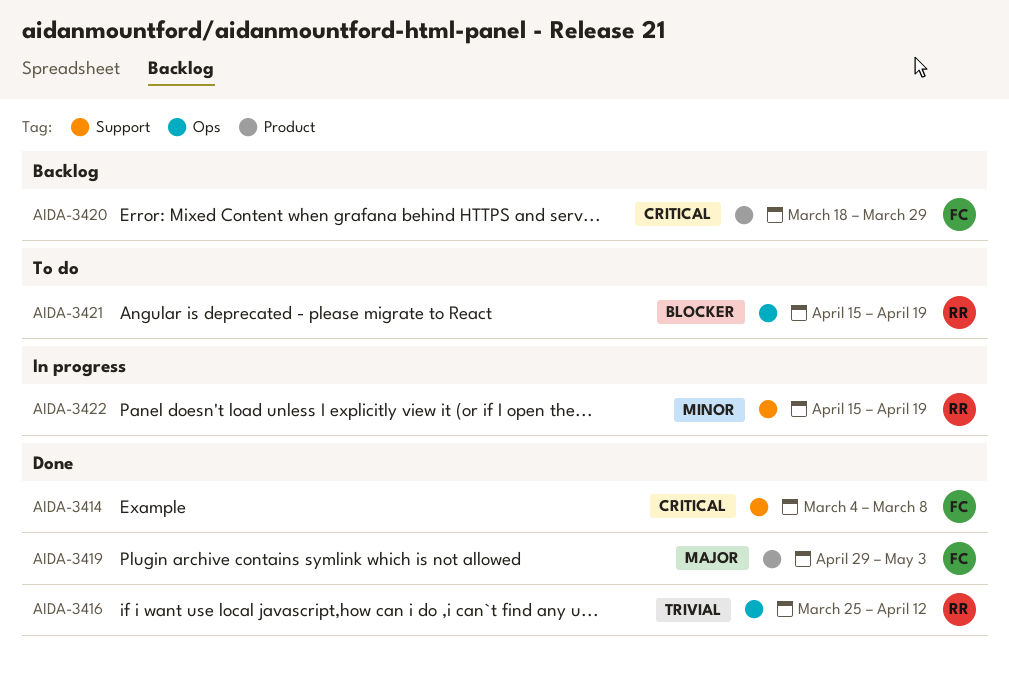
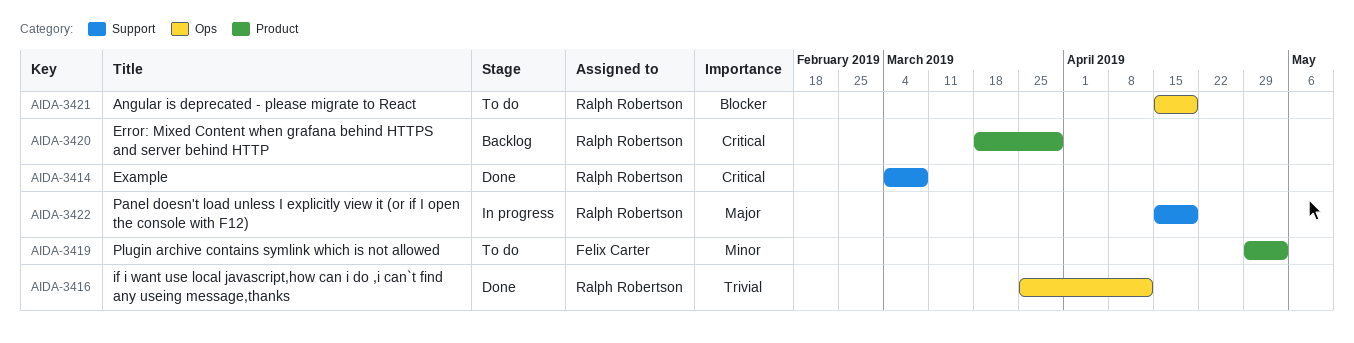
AIDA-3414, owner: Felix Carter -> Ralph Robertson
AIDA-3419, status: Done -> To do
AIDA-3419, priority: Major -> Minor
AIDA-3420, owner: Felix Carter -> Ralph Robertson
AIDA-3422, priority: Minor -> Major

